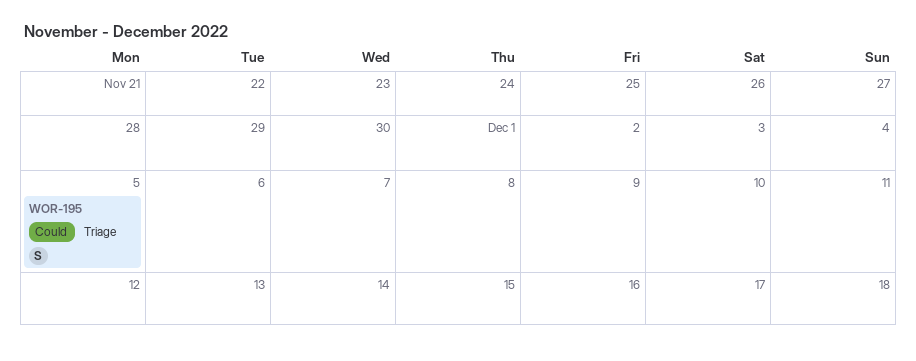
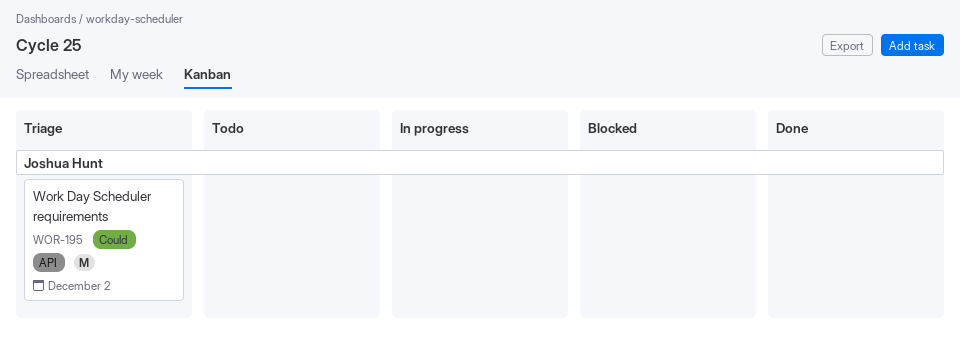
WOR-195, estimate: S -> M
WOR-195, due: Dec 5 -> Dec 2

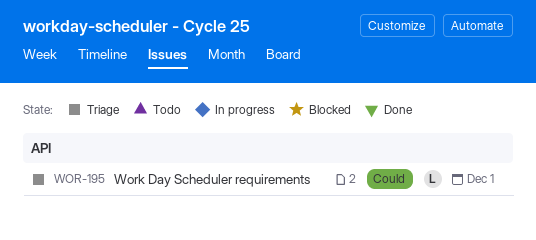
WOR-195, estimate: M -> L
WOR-195, due: Dec 2 -> Dec 1

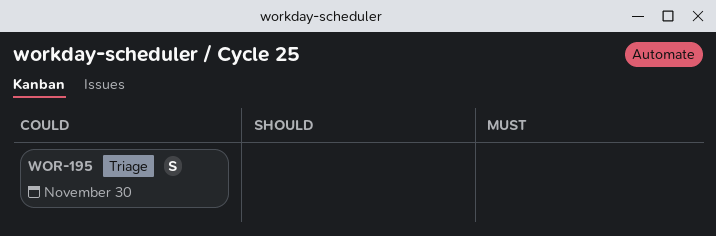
WOR-195, estimate: L -> S
WOR-195, due: Dec 1 -> Nov 30

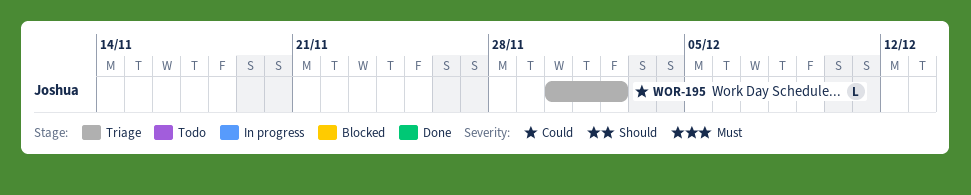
WOR-195, estimate: S -> L
WOR-195, due: Nov 30 -> Dec 2

